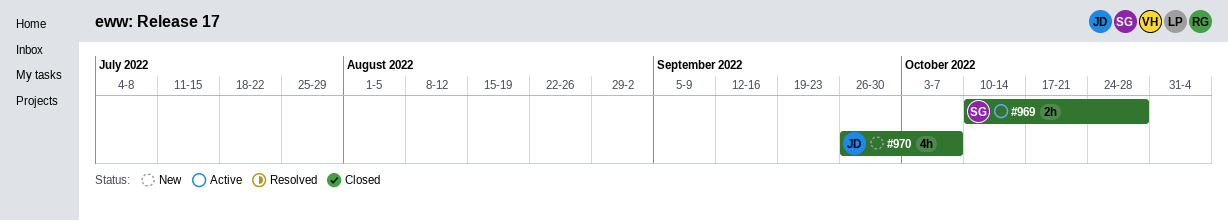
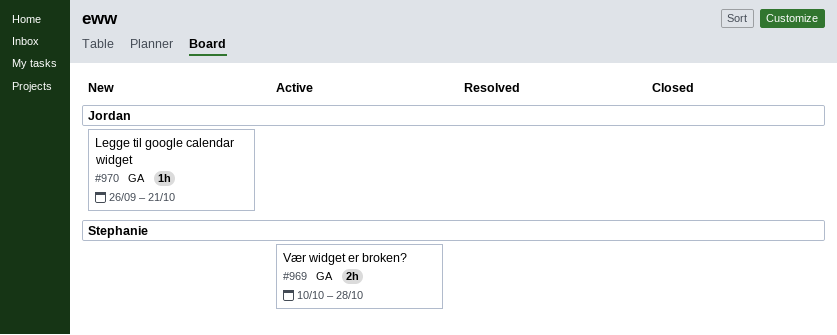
#970, estimate: 4h -> 1h
#970, due: Oct 7 -> Oct 21

